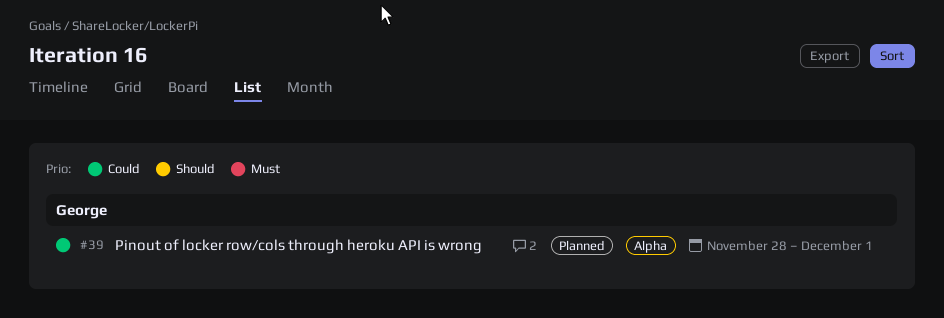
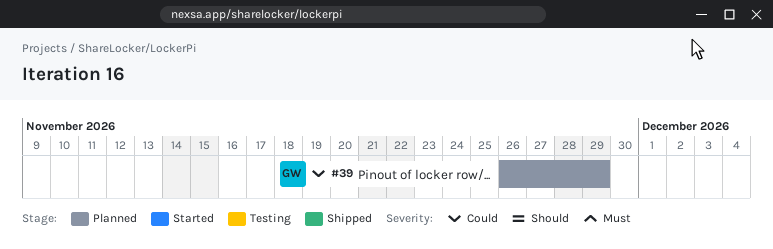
#39, start: Nov 28 -> Nov 26
#39, due: Dec 1 -> Nov 29

